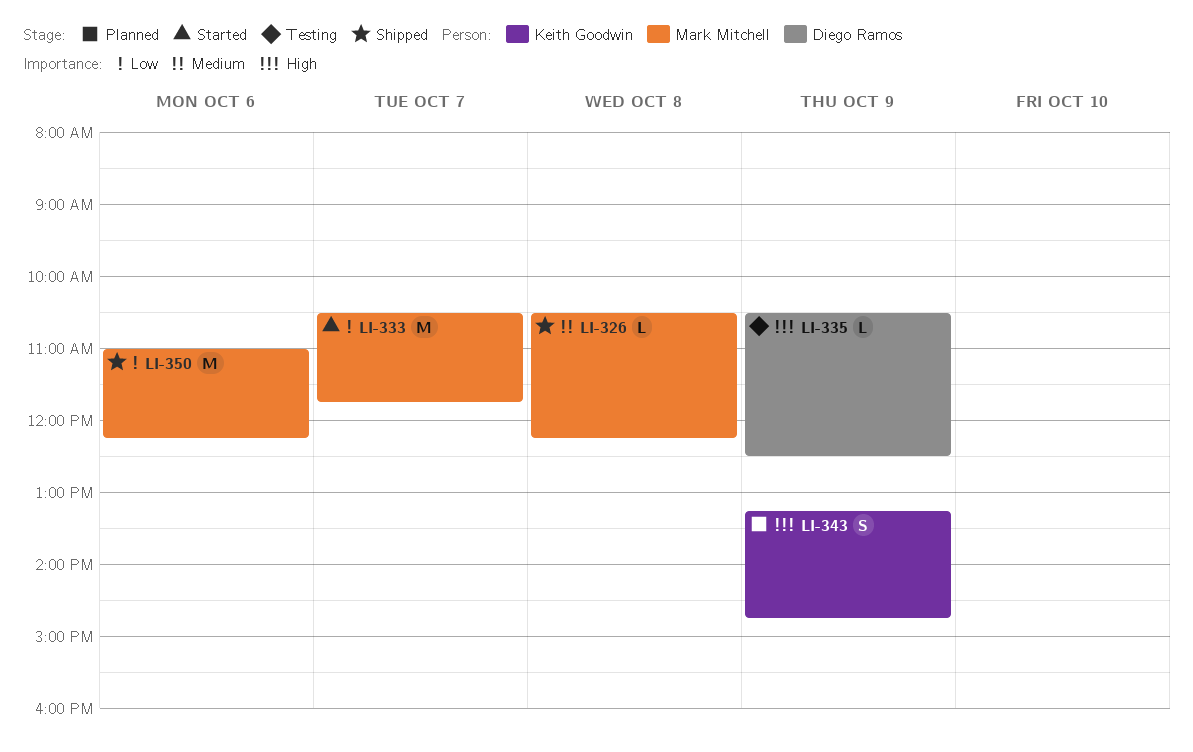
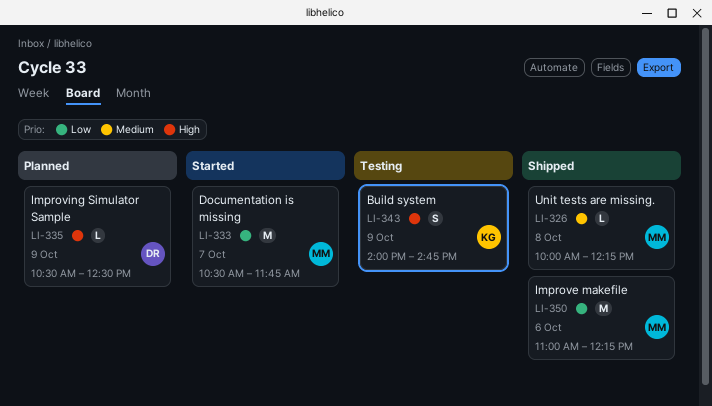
LI-326, begins: 10:30 -> 10:00
LI-335, status: Testing -> Planned
LI-343, status: Planned -> Testing
LI-343, begins: 13:15 -> 14:00

